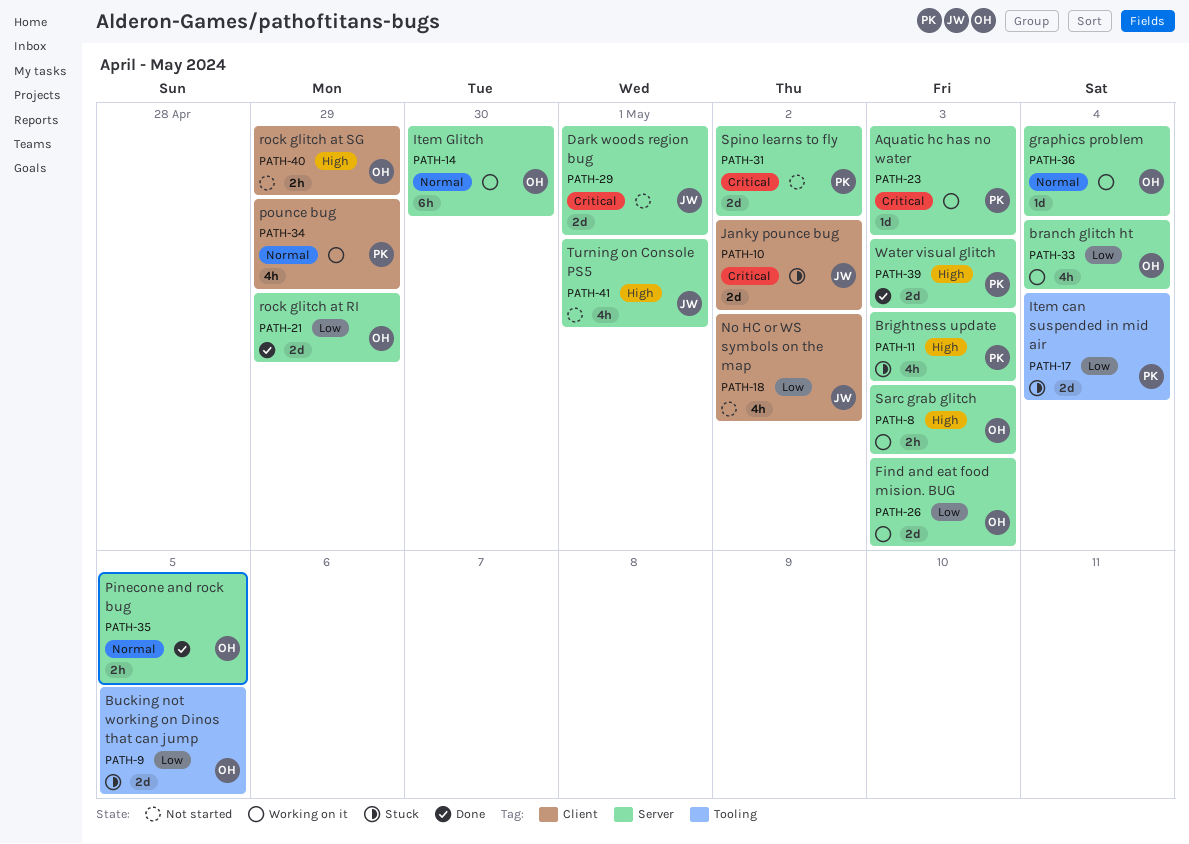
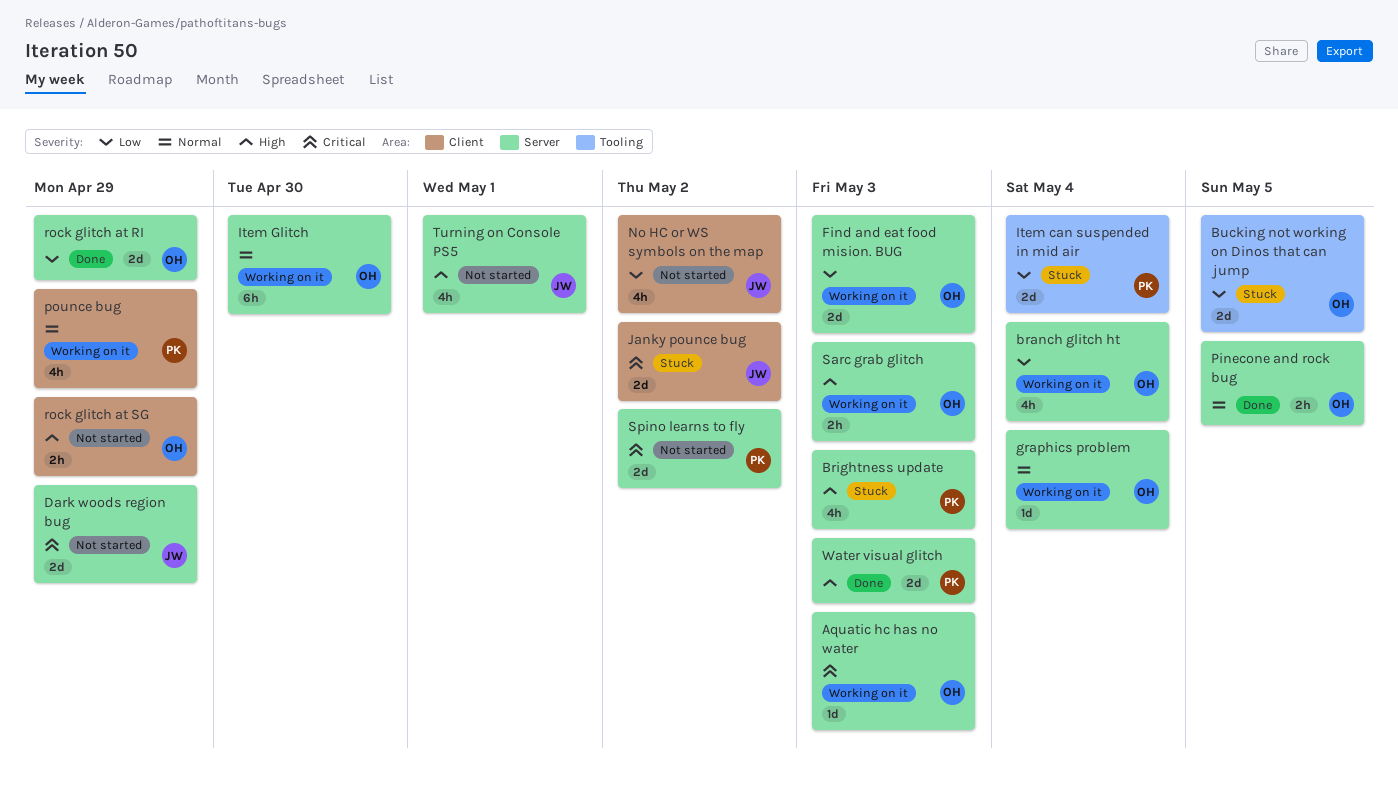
Aquatic hc has no water, owner: PK -> OH
Dark woods region bug, due: May 1 -> Apr 29

